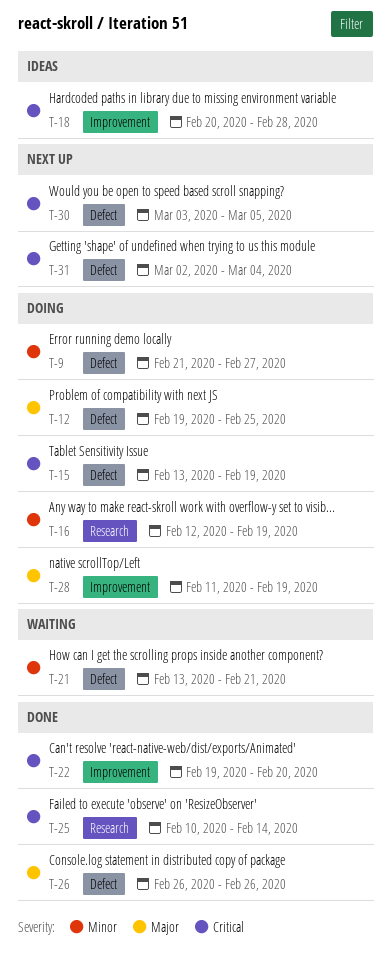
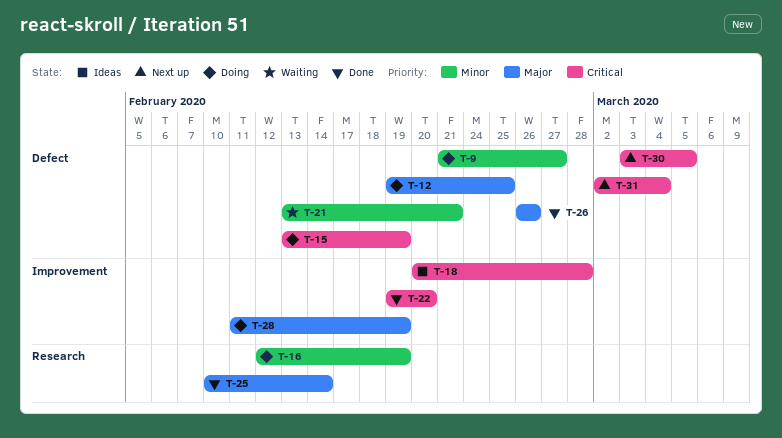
T-25, priority: Critical -> Major

